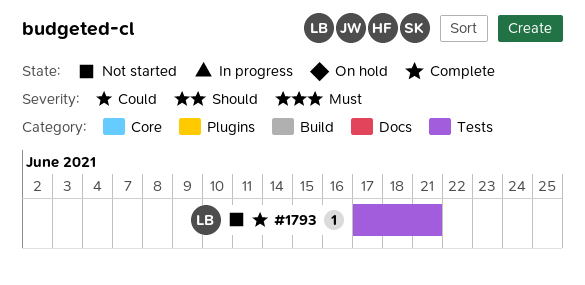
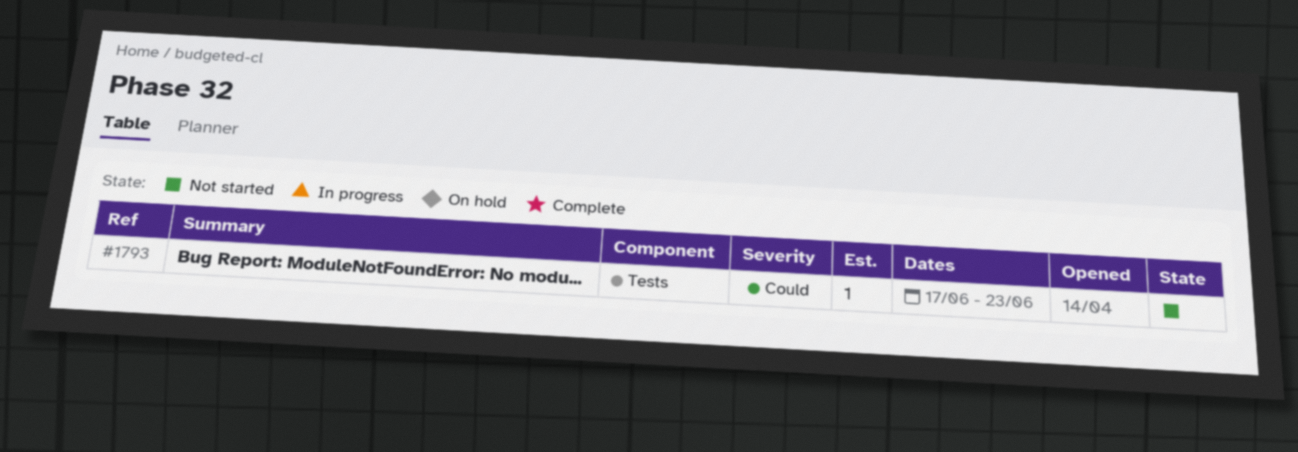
#1793, due: Jun 21 -> Jun 23

